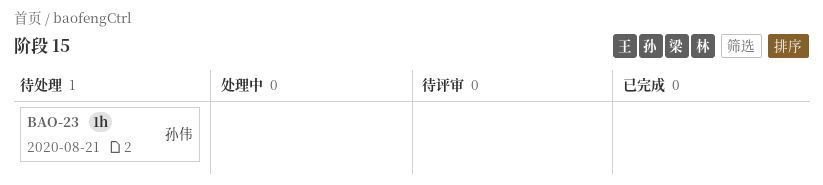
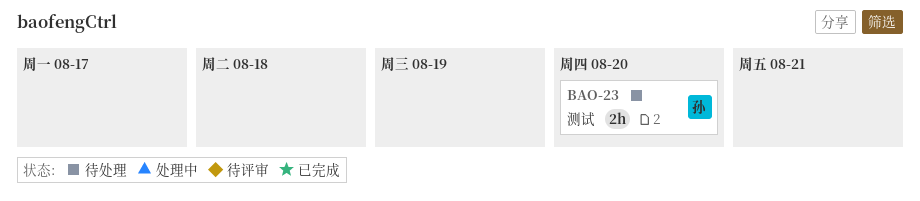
BAO-23, estimate: 1h -> 2h
BAO-23, due: Aug 21 -> Aug 20

